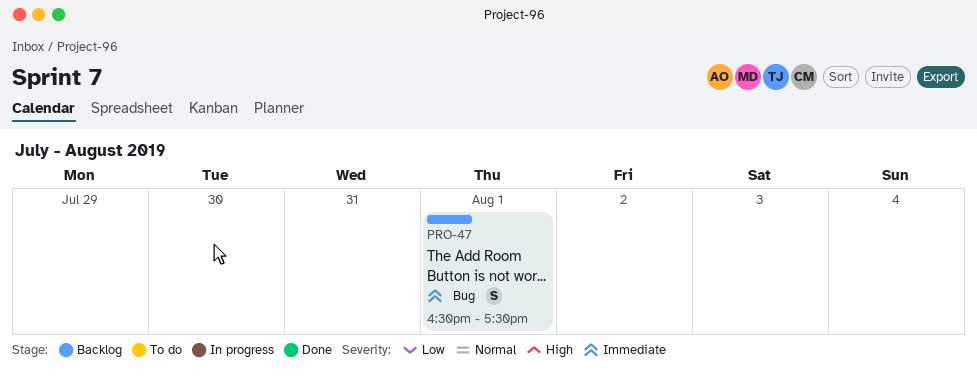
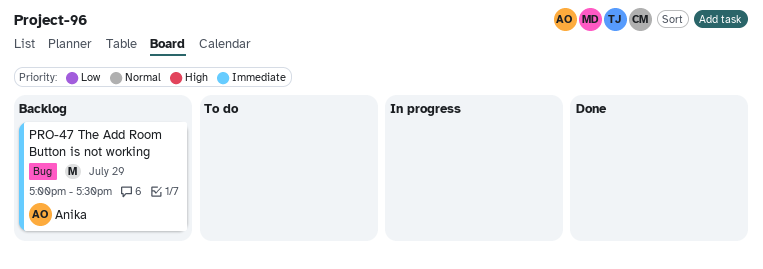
PRO-47, estimate: S -> M
PRO-47, day: Aug 1 -> Jul 29
PRO-47, begins: 16:30 -> 17:00

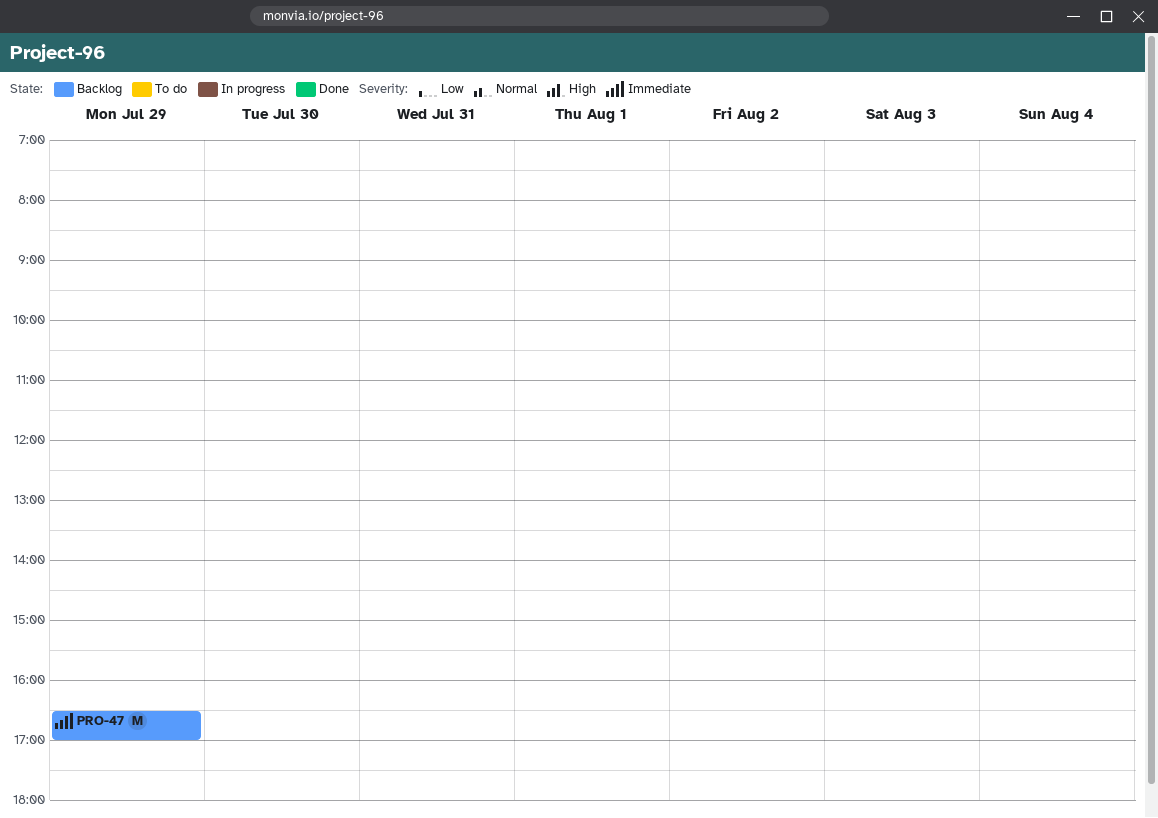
PRO-47, begins: 17:00 -> 16:30
PRO-47, ends: 17:30 -> 17:00

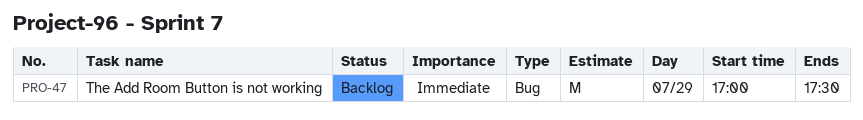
PRO-47, begins: 16:30 -> 17:00
PRO-47, ends: 17:00 -> 17:30

